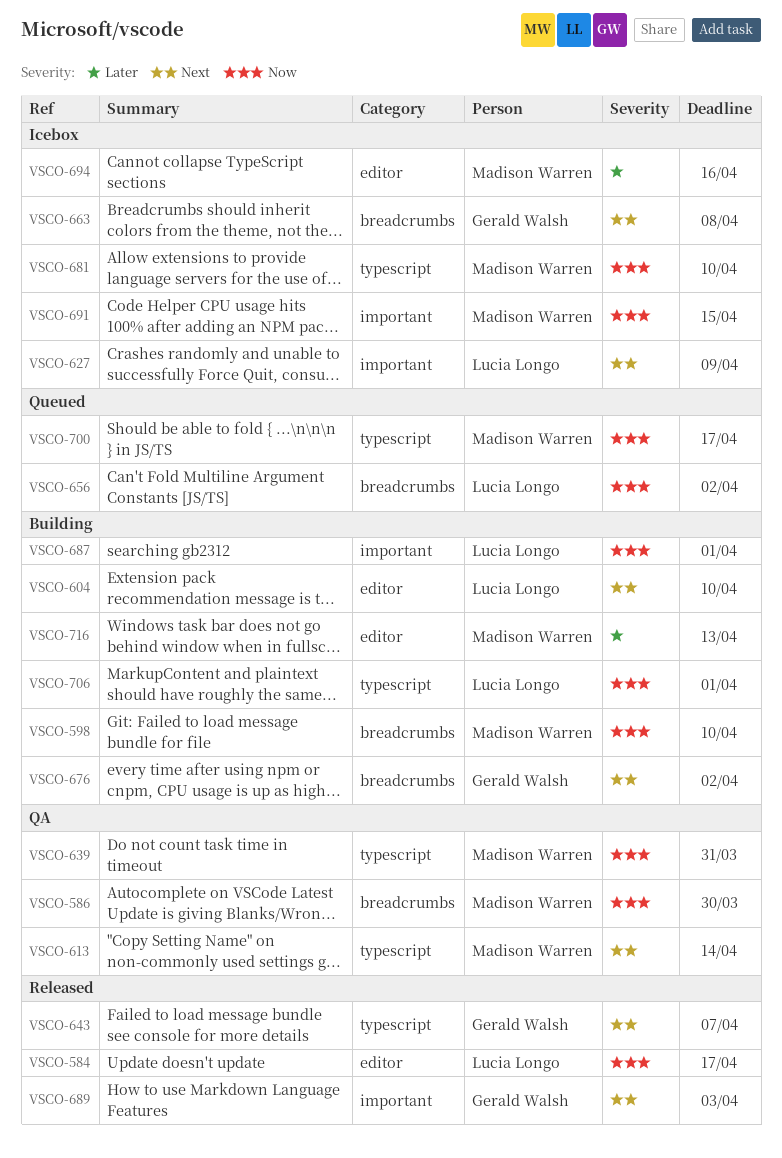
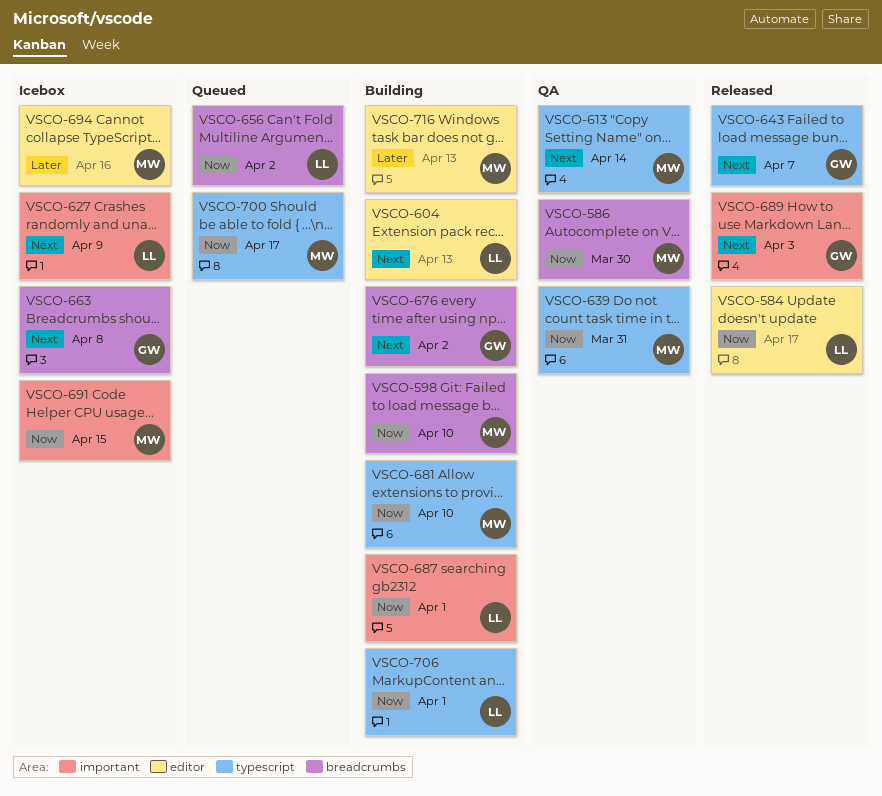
VSCO-604, due: Apr 10 -> Apr 13
VSCO-681, status: Icebox -> Building

